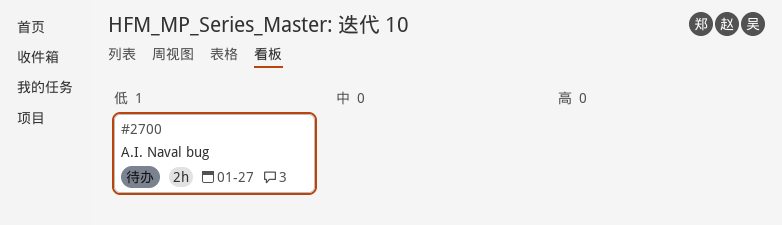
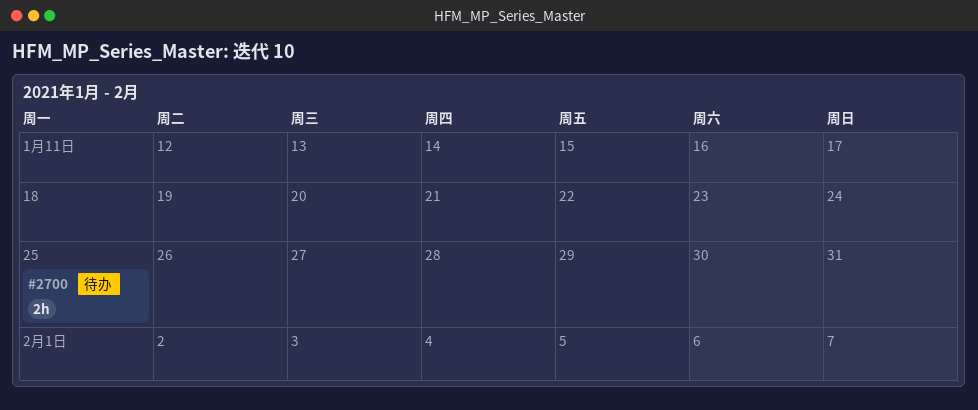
#2700, due: Jan 27 -> Jan 25

